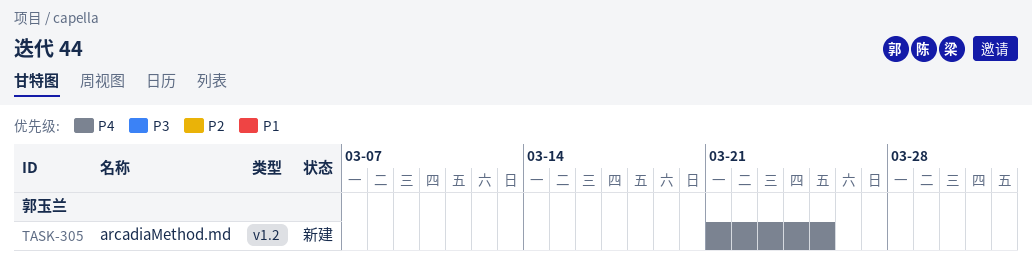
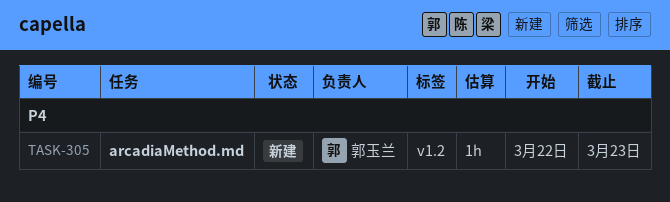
TASK-305, start: Mar 21 -> Mar 22
TASK-305, due: Mar 25 -> Mar 23

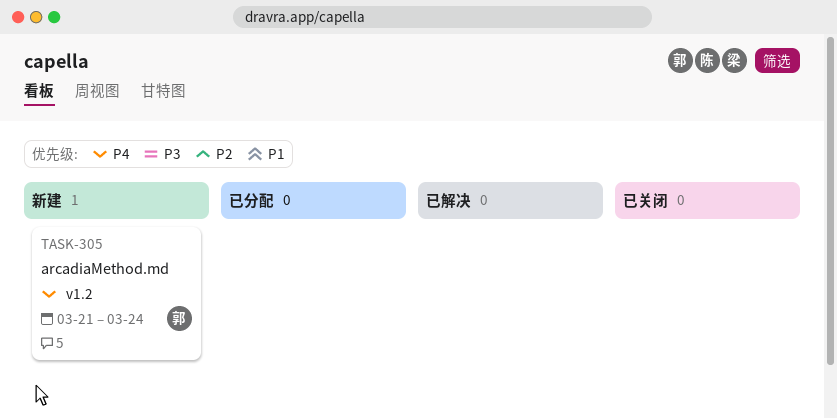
TASK-305, start: Mar 22 -> Mar 21
TASK-305, due: Mar 23 -> Mar 24

